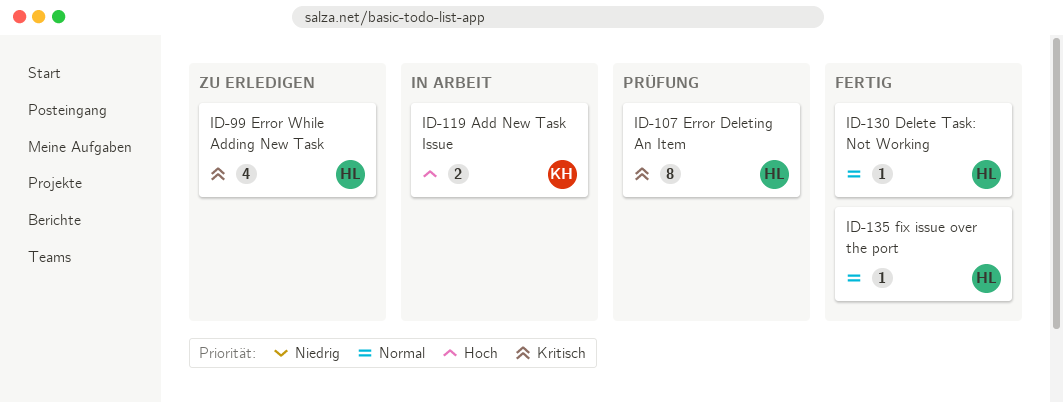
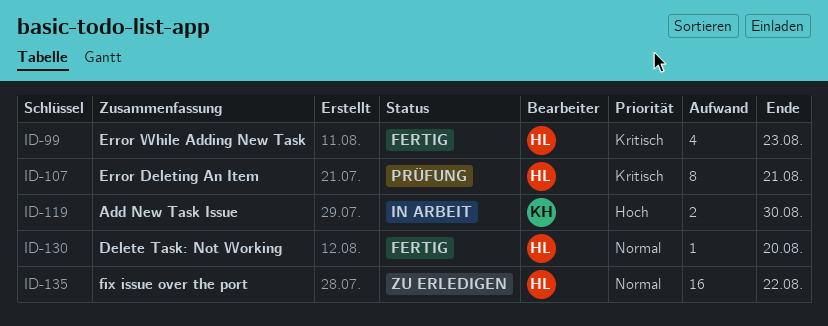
ID-99, status: Zu erledigen -> Fertig
ID-135, status: Fertig -> Zu erledigen
ID-135, estimate: 1 -> 16

